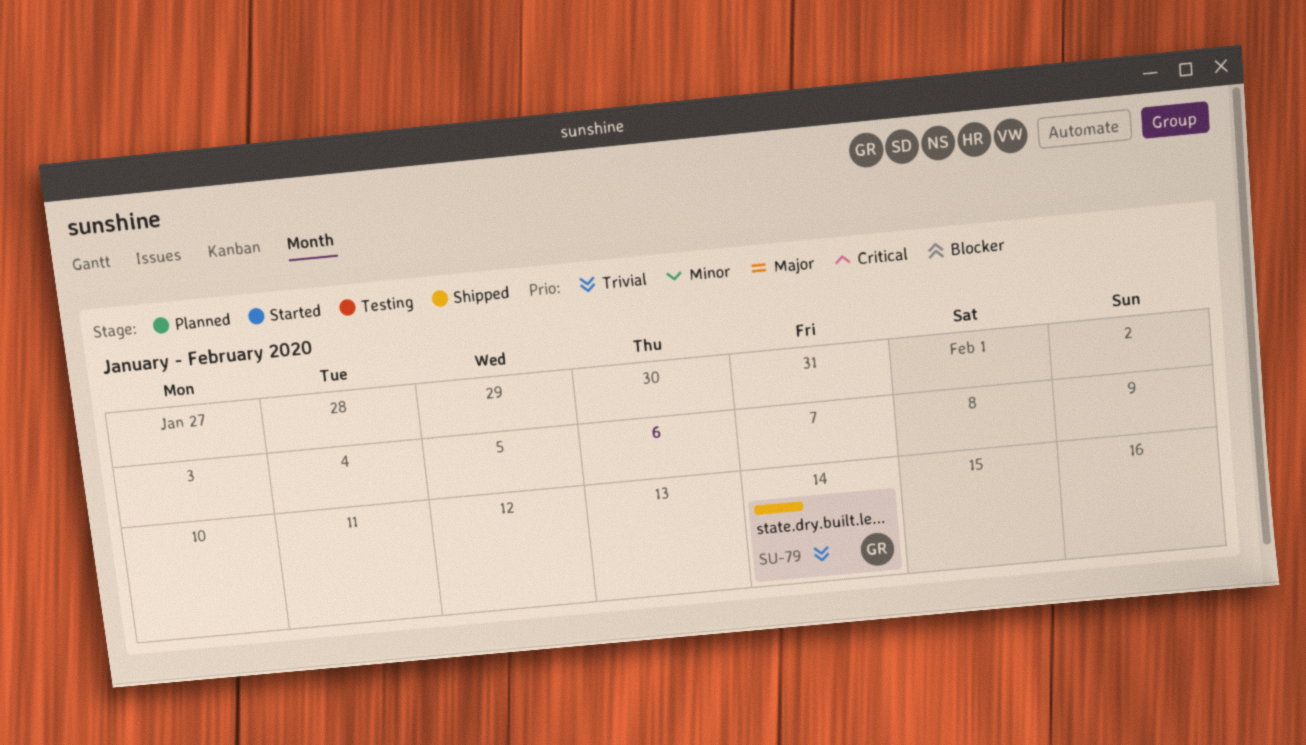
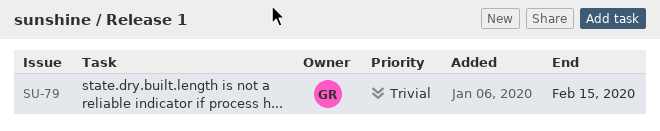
SU-79, due: Feb 14 -> Feb 15

